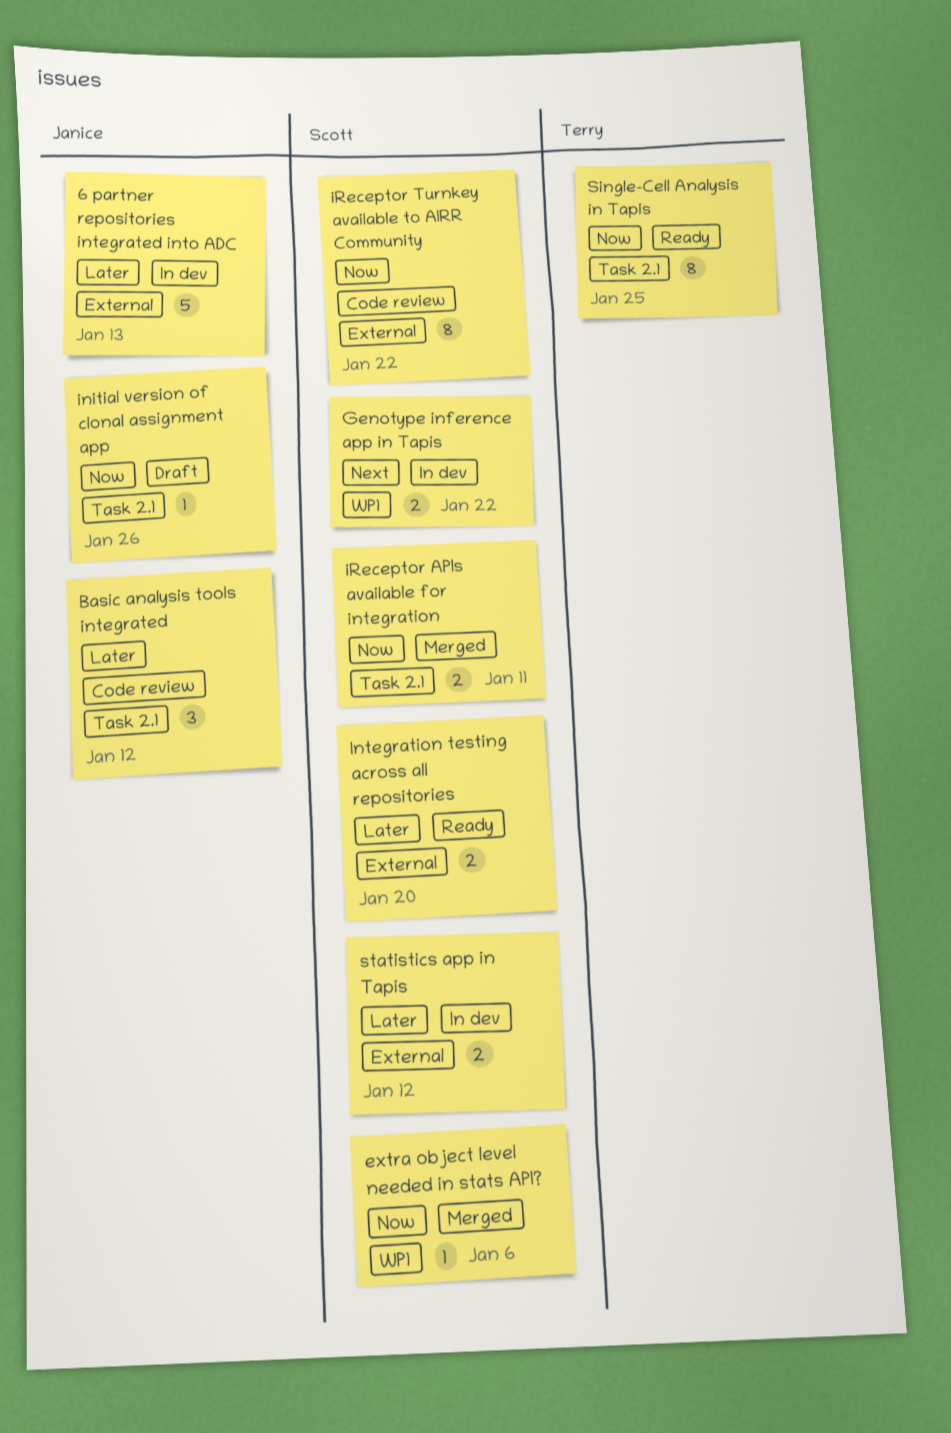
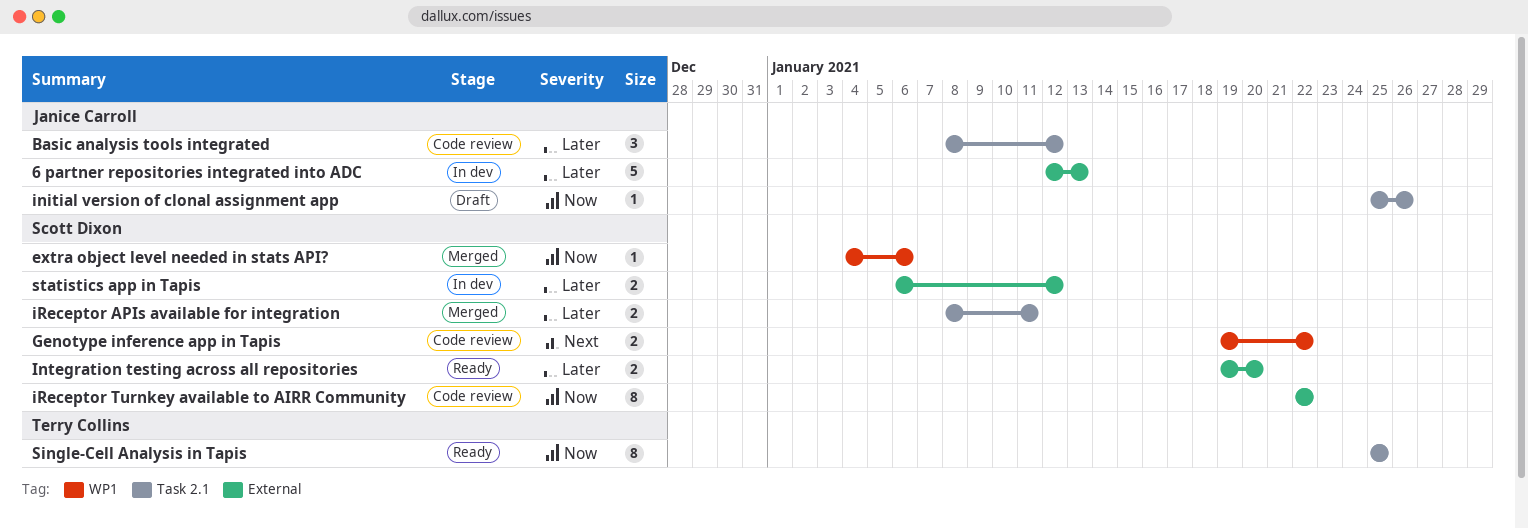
Genotype inference app in Tapis, status: In dev -> Code review
iReceptor APIs available for integration, priority: Now -> Later

